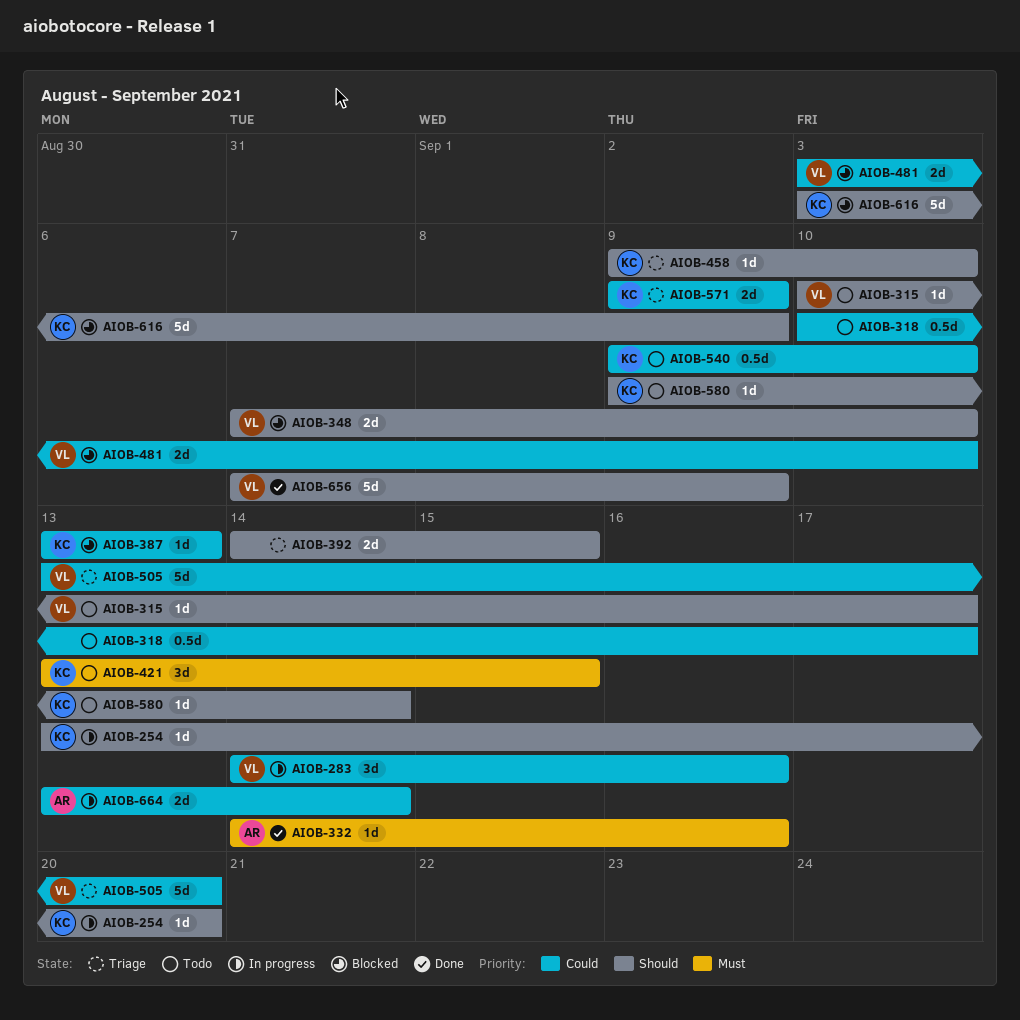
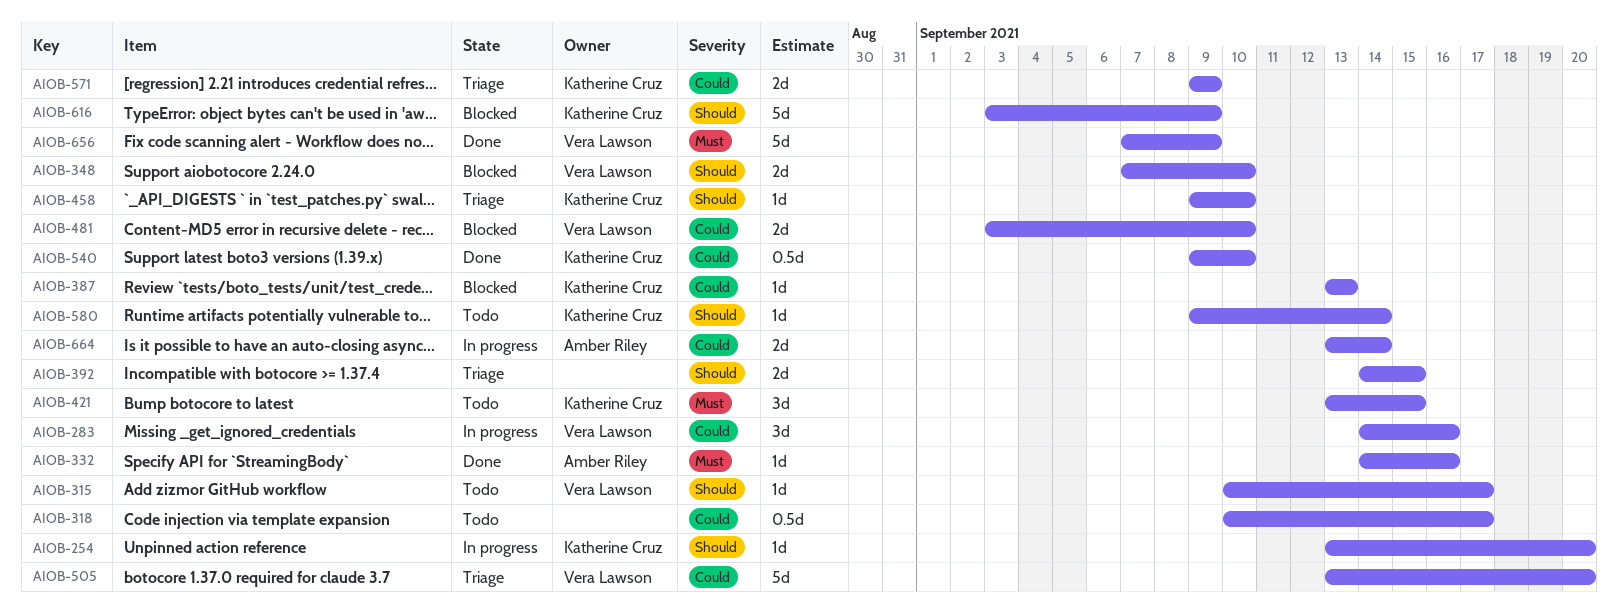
AIOB-540, status: Todo -> Done
AIOB-656, priority: Should -> Must

